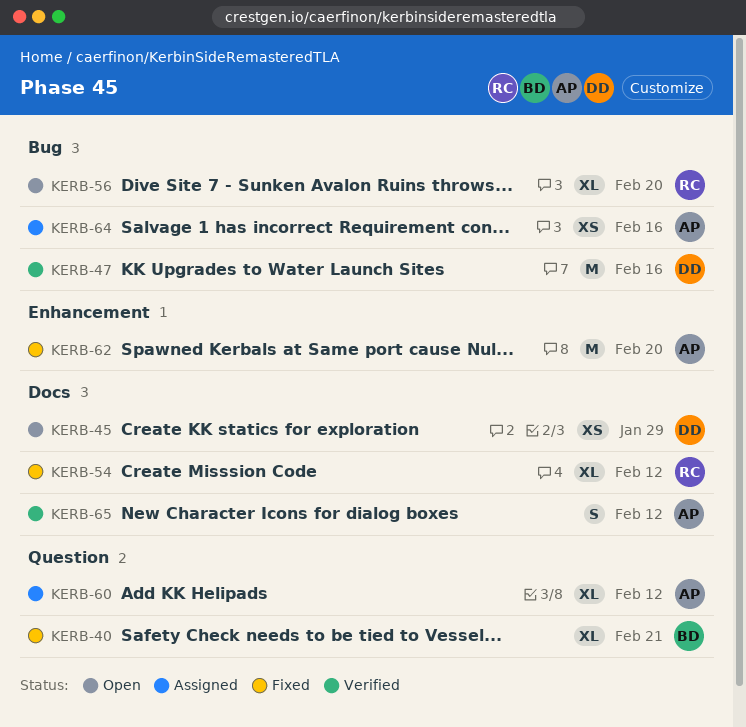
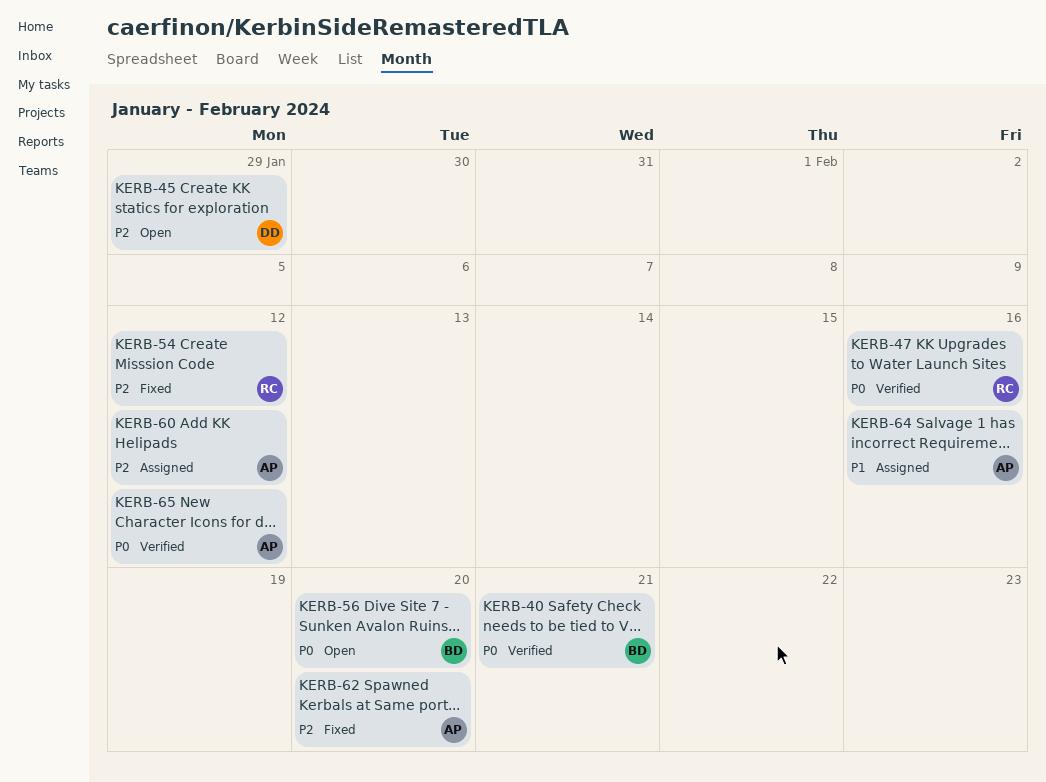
KERB-40, status: Fixed -> Verified
KERB-47, owner: DD -> RC
KERB-56, owner: RC -> BD

